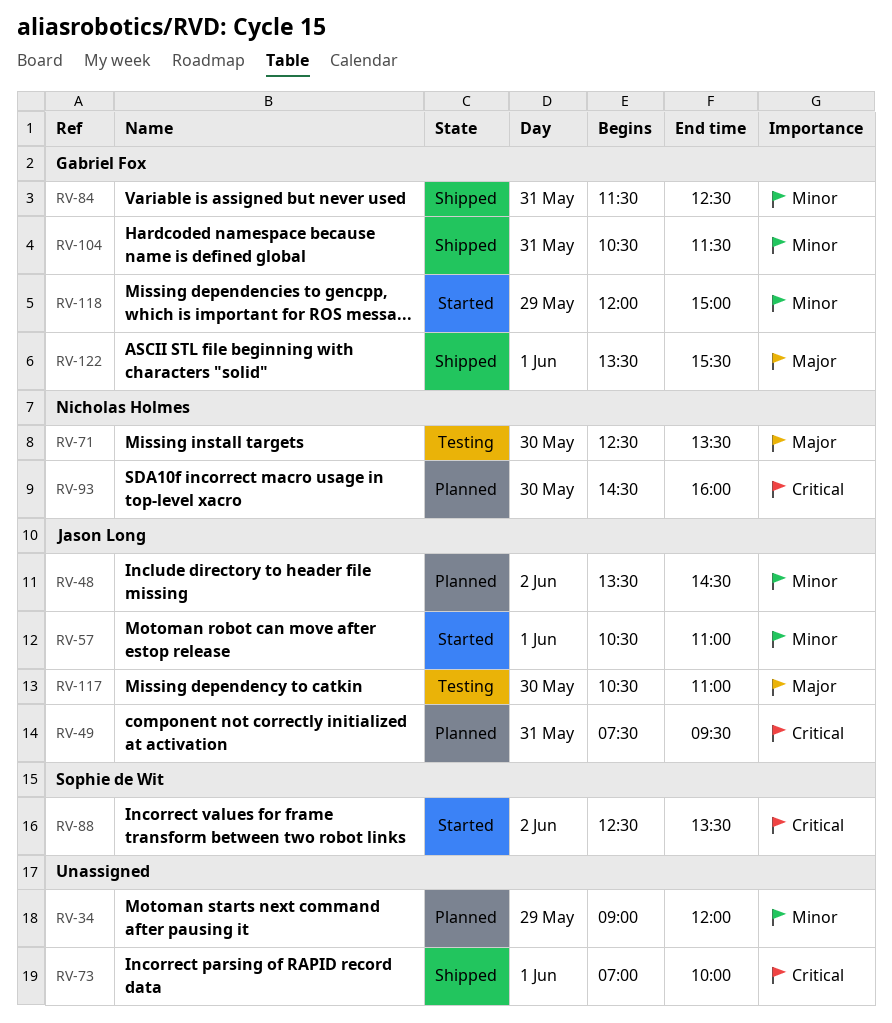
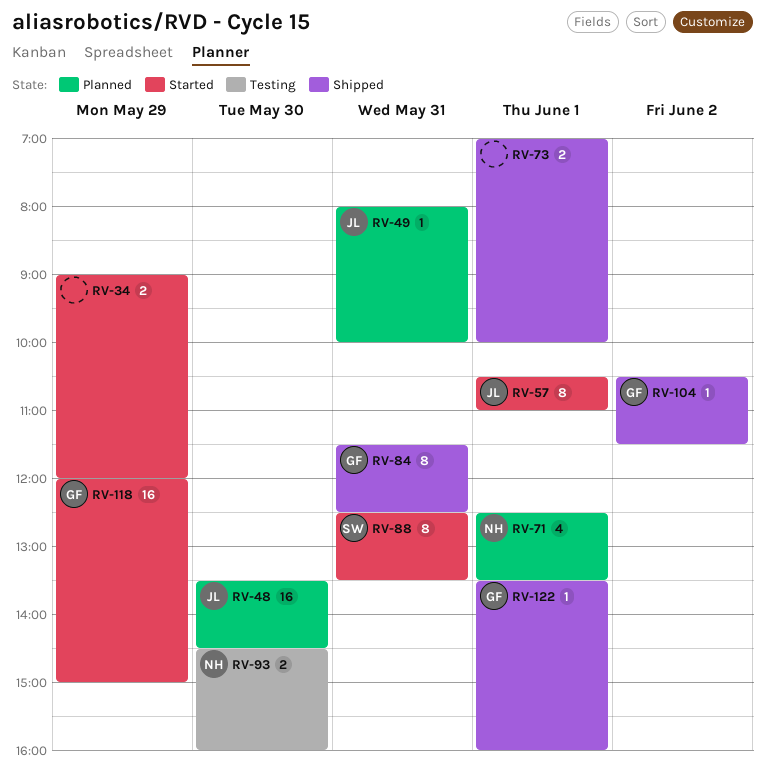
RV-34, status: Planned -> Started
RV-48, day: Jun 2 -> May 30
RV-49, begins: 07:30 -> 08:00
RV-49, ends: 09:30 -> 10:00
RV-71, status: Testing -> Planned
RV-71, day: May 30 -> Jun 1
RV-88, day: Jun 2 -> May 31
RV-93, status: Planned -> Testing
RV-104, day: May 31 -> Jun 2
RV-117: present -> none
RV-122, ends: 15:30 -> 16:00

